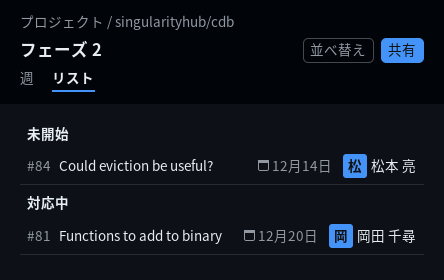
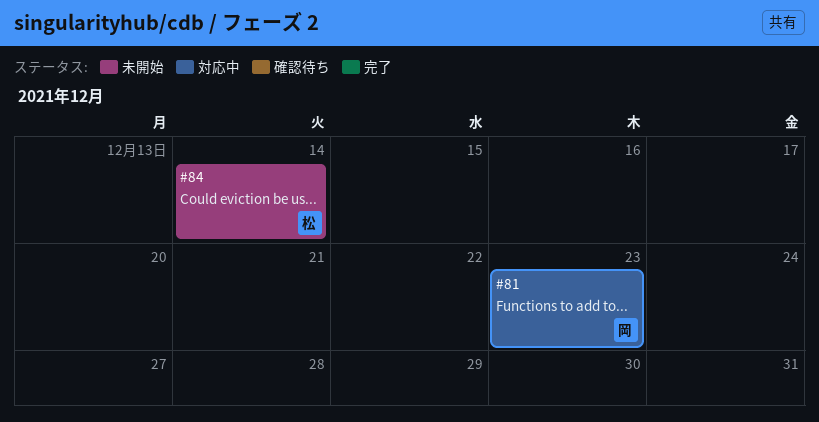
#81, due: Dec 20 -> Dec 23

